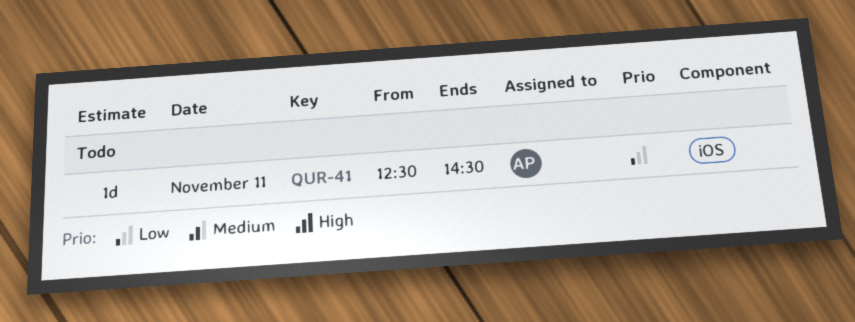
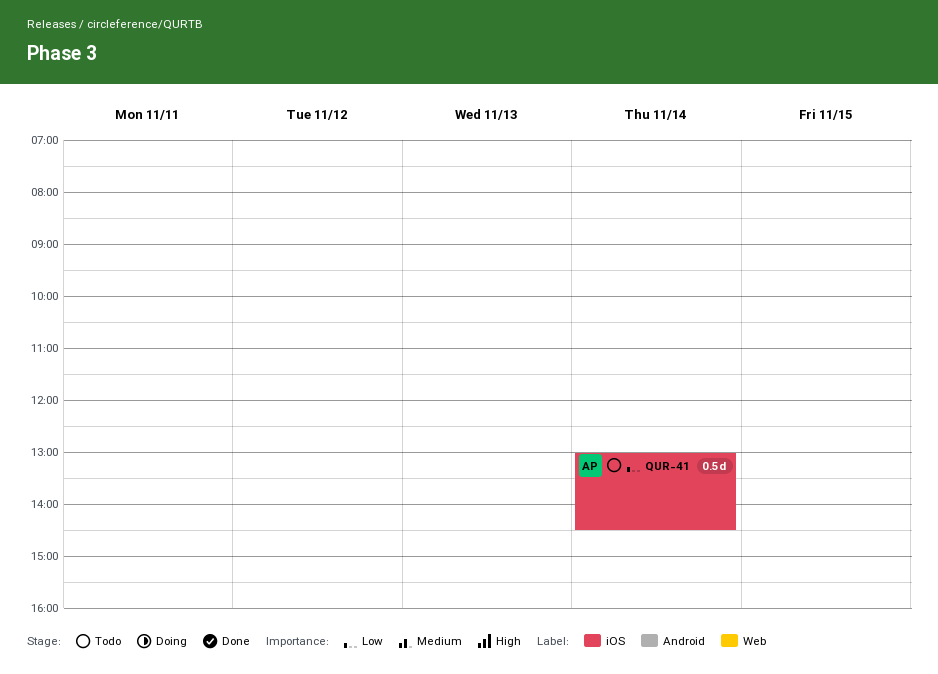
QUR-41, estimate: 1d -> 0.5d
QUR-41, day: Nov 11 -> Nov 14
QUR-41, begins: 12:30 -> 13:00

